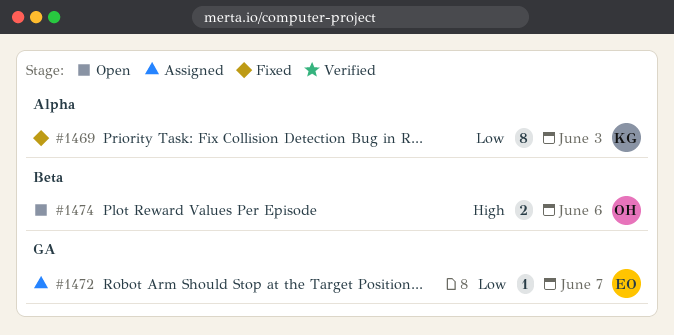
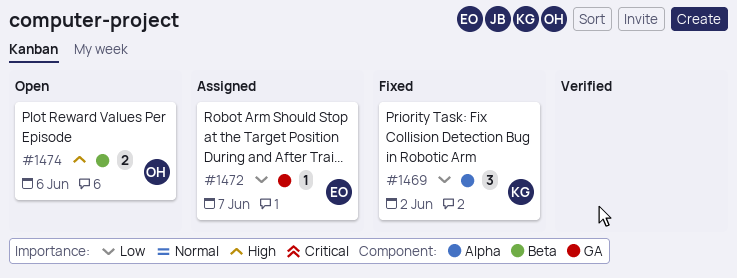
#1469, estimate: 8 -> 3
#1469, due: Jun 3 -> Jun 2

